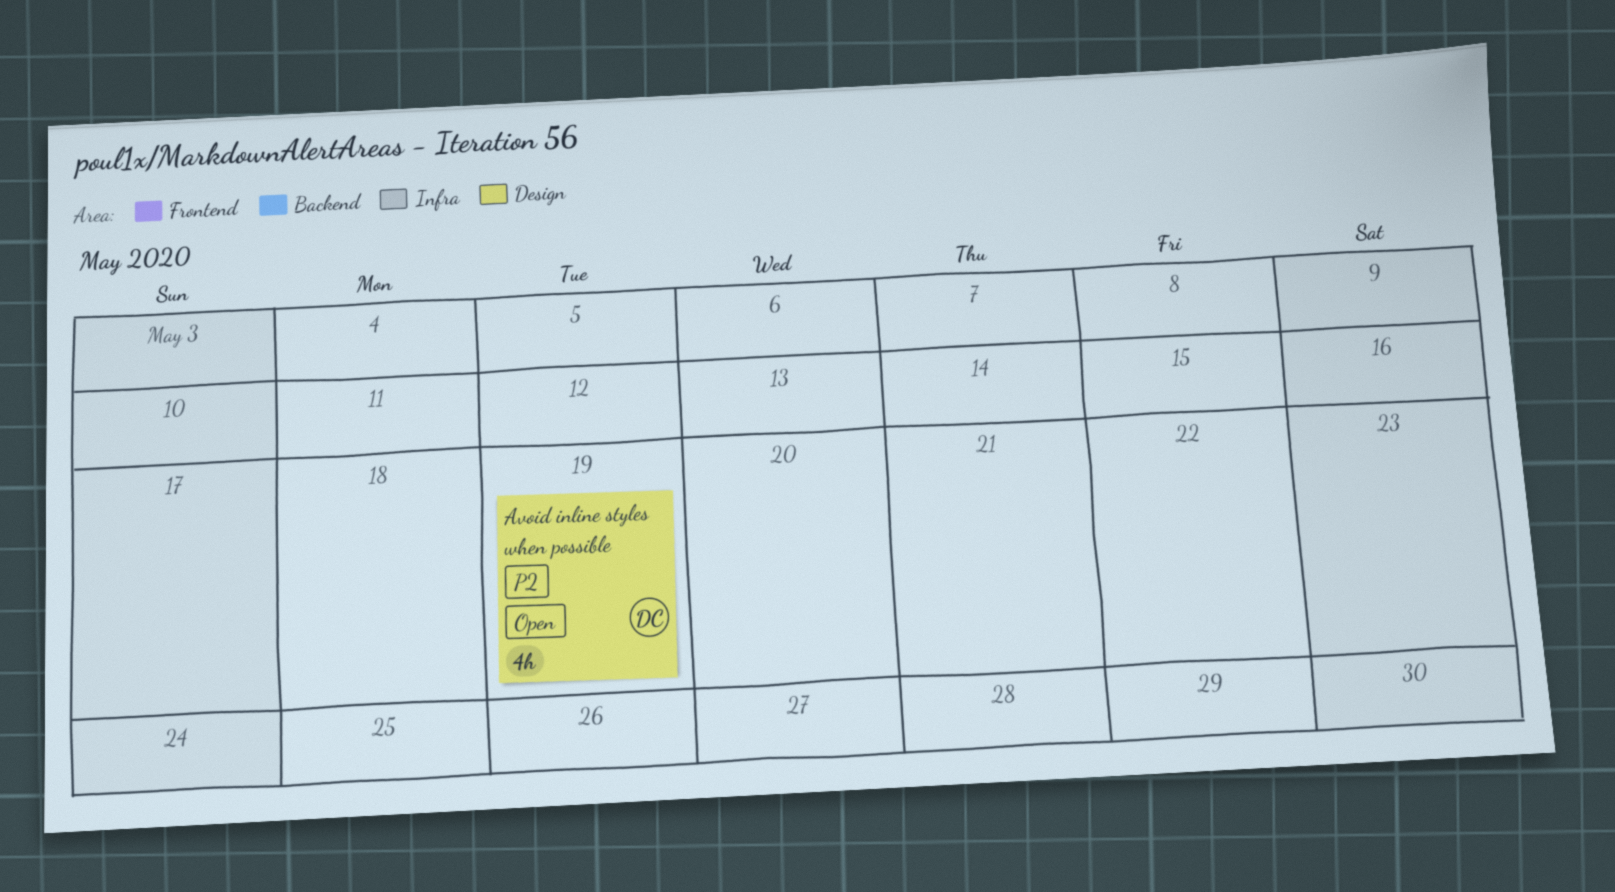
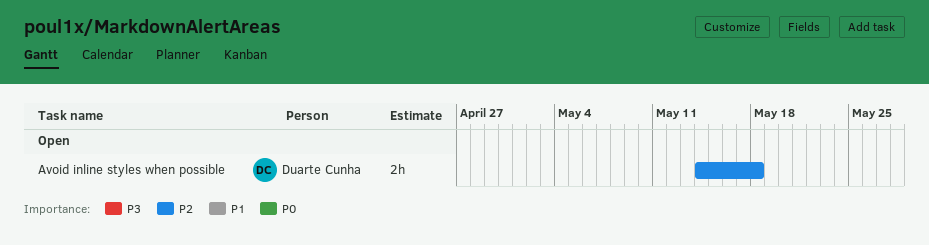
Avoid inline styles when possible, estimate: 4h -> 2h
Avoid inline styles when possible, due: May 19 -> May 18

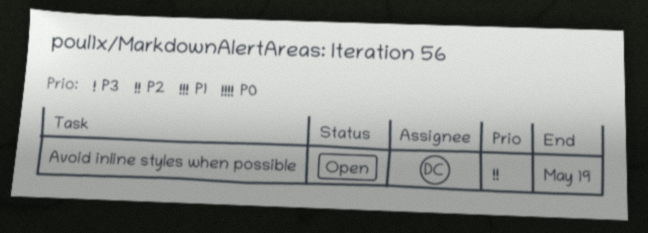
Avoid inline styles when possible, due: May 18 -> May 19

